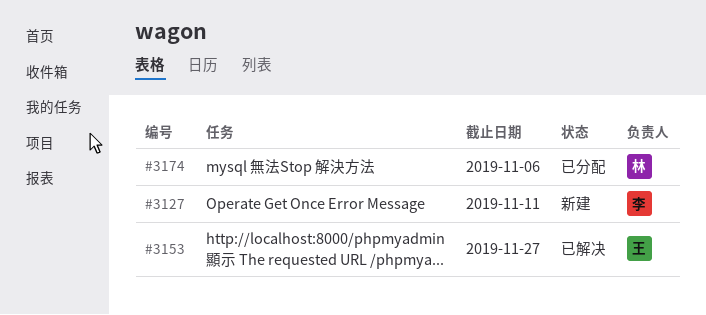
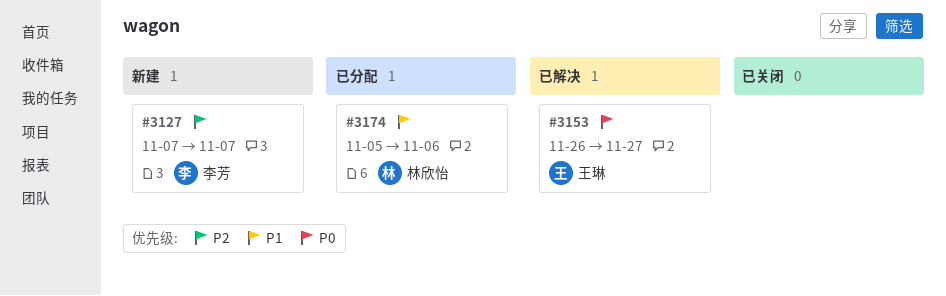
#3127, due: Nov 11 -> Nov 7

